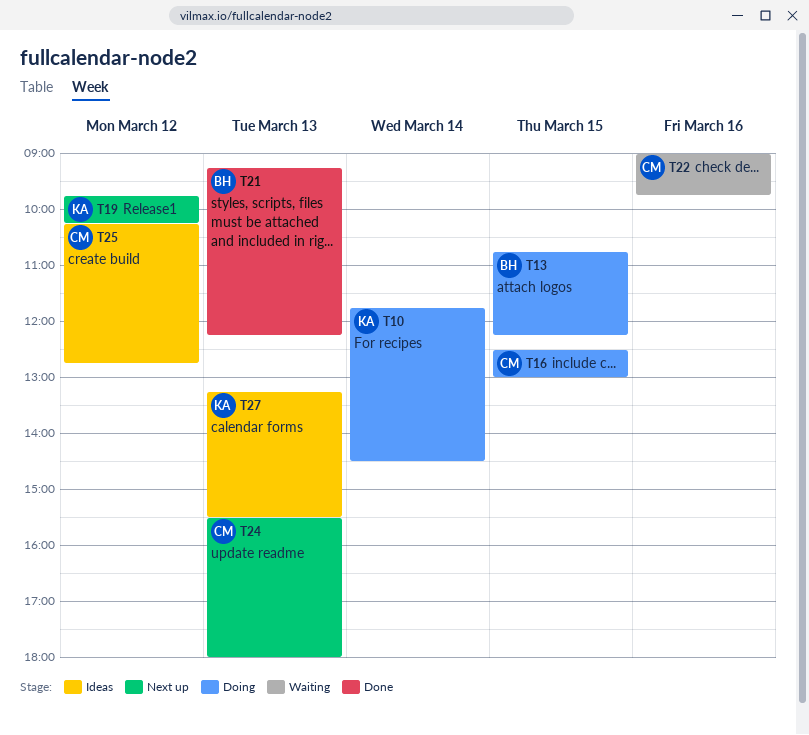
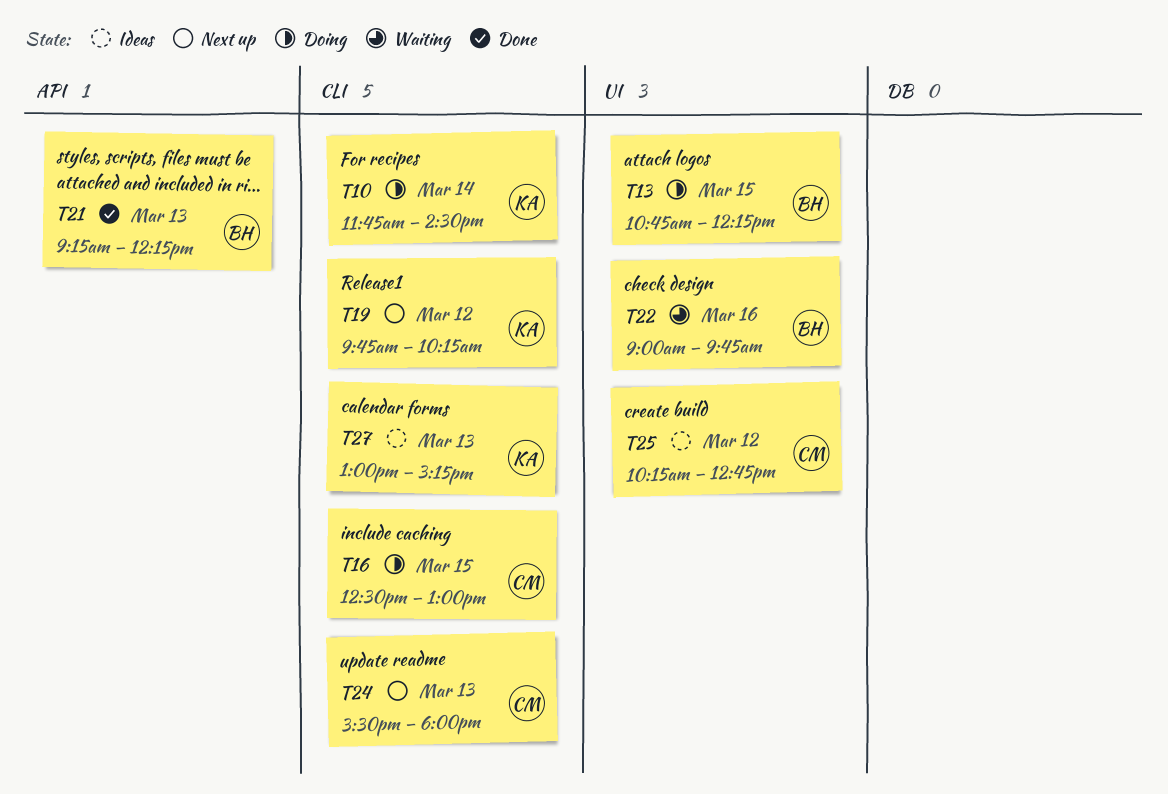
T22, owner: CM -> BH
T27, begins: 13:15 -> 13:00
T27, ends: 15:30 -> 15:15

